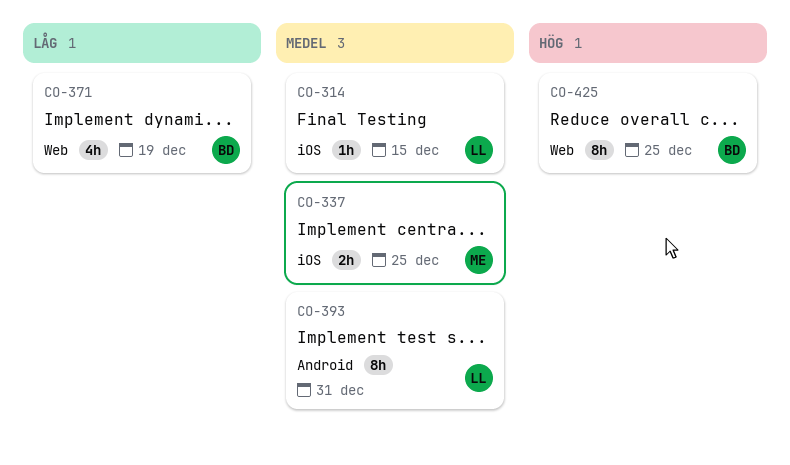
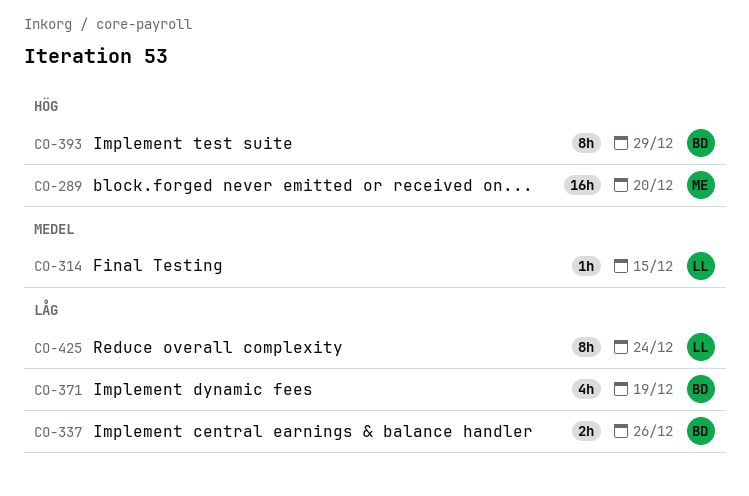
CO-289: none -> present
CO-337, owner: ME -> BD
CO-337, priority: Medel -> Låg
CO-337, due: Dec 25 -> Dec 26
CO-393, owner: LL -> BD
CO-393, priority: Medel -> Hög
CO-393, due: Dec 31 -> Dec 29
CO-425, owner: BD -> LL
CO-425, priority: Hög -> Låg
CO-425, due: Dec 25 -> Dec 24

